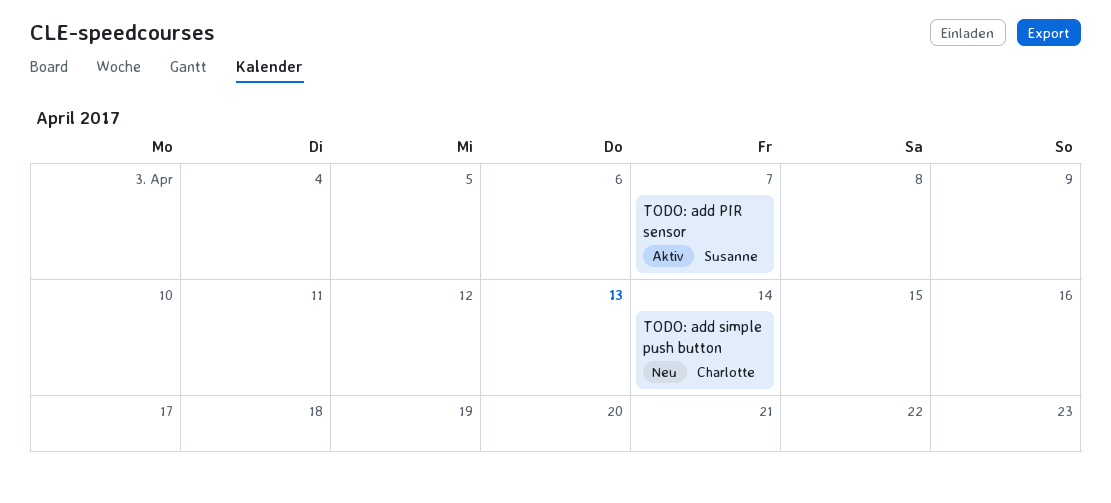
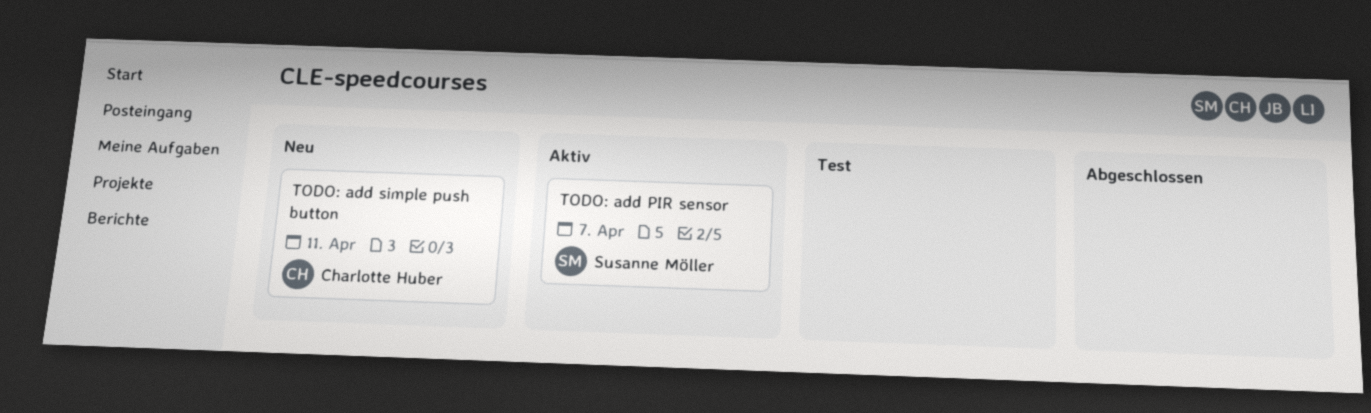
TODO: add simple push button, due: Apr 14 -> Apr 11

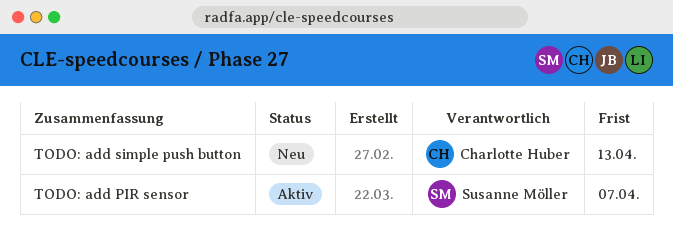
TODO: add simple push button, due: Apr 11 -> Apr 13

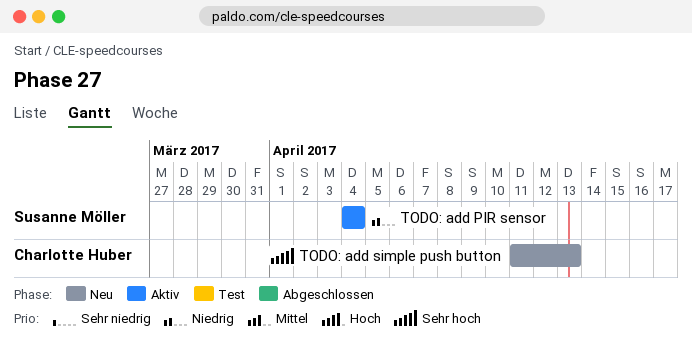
TODO: add PIR sensor, due: Apr 7 -> Apr 4

